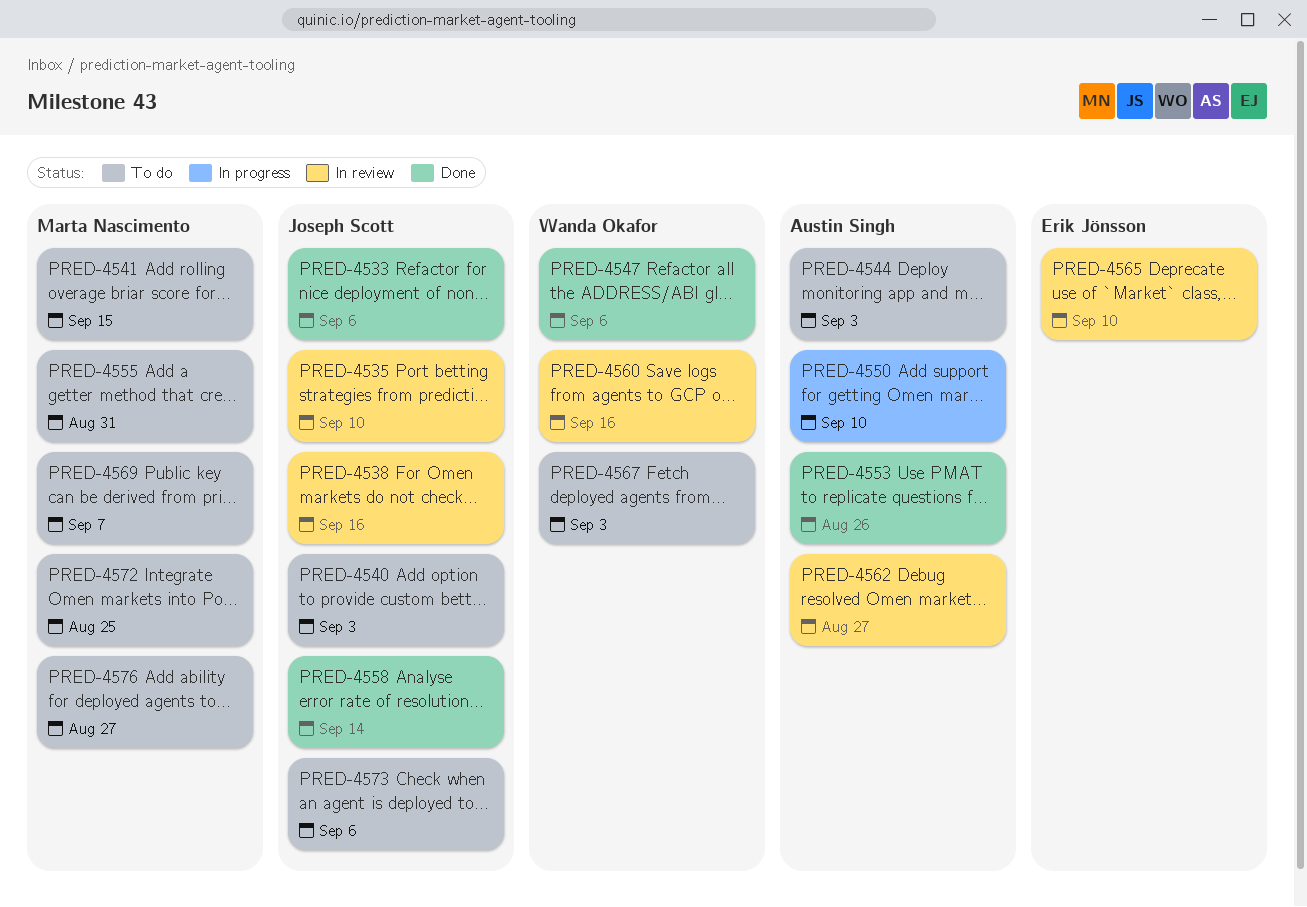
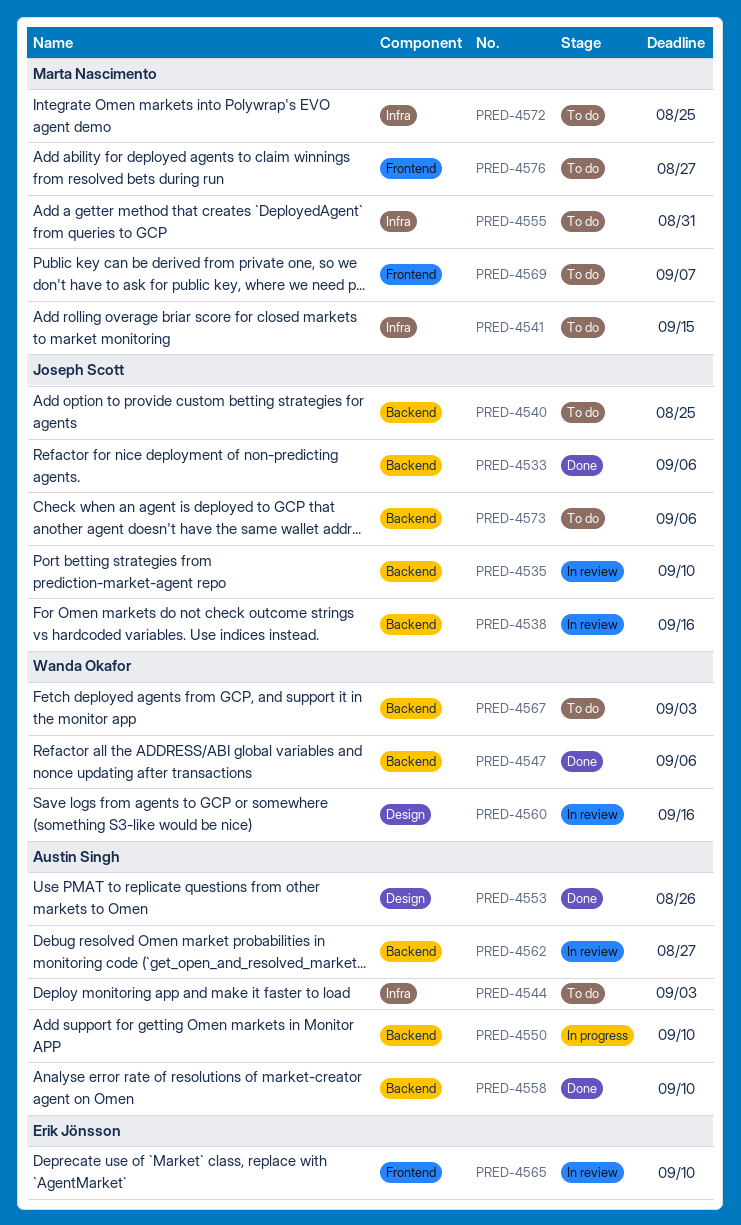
PRED-4540, due: Sep 3 -> Aug 25
PRED-4558, owner: Joseph Scott -> Austin Singh
PRED-4558, due: Sep 14 -> Sep 10

